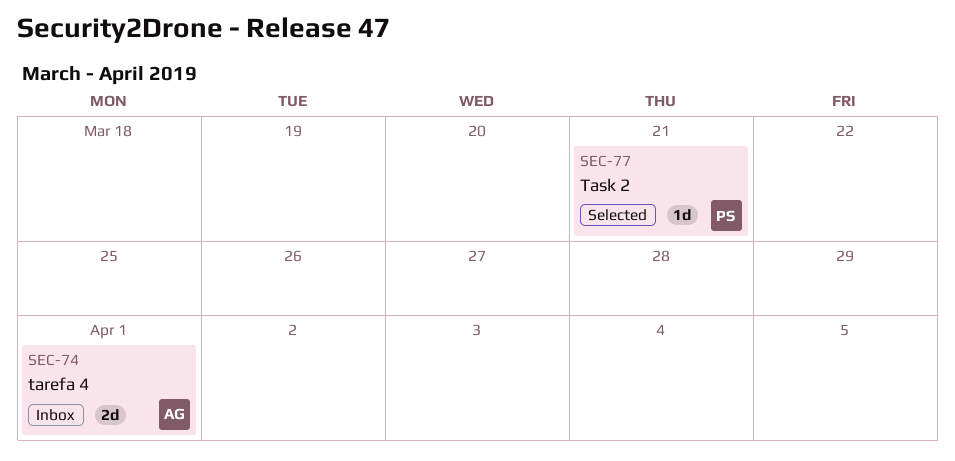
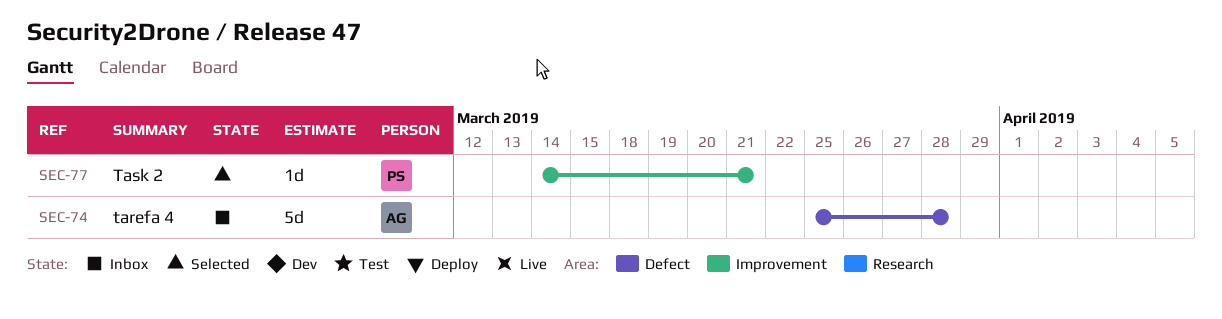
SEC-74, estimate: 2d -> 5d
SEC-74, due: Apr 1 -> Mar 28

